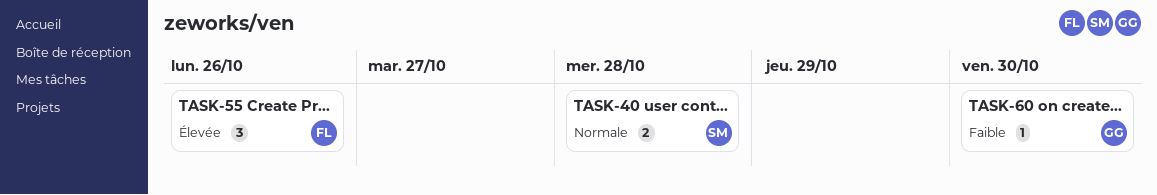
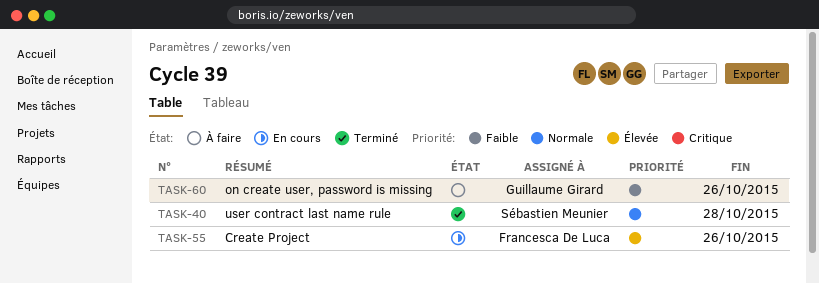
TASK-60, due: Oct 30 -> Oct 26

